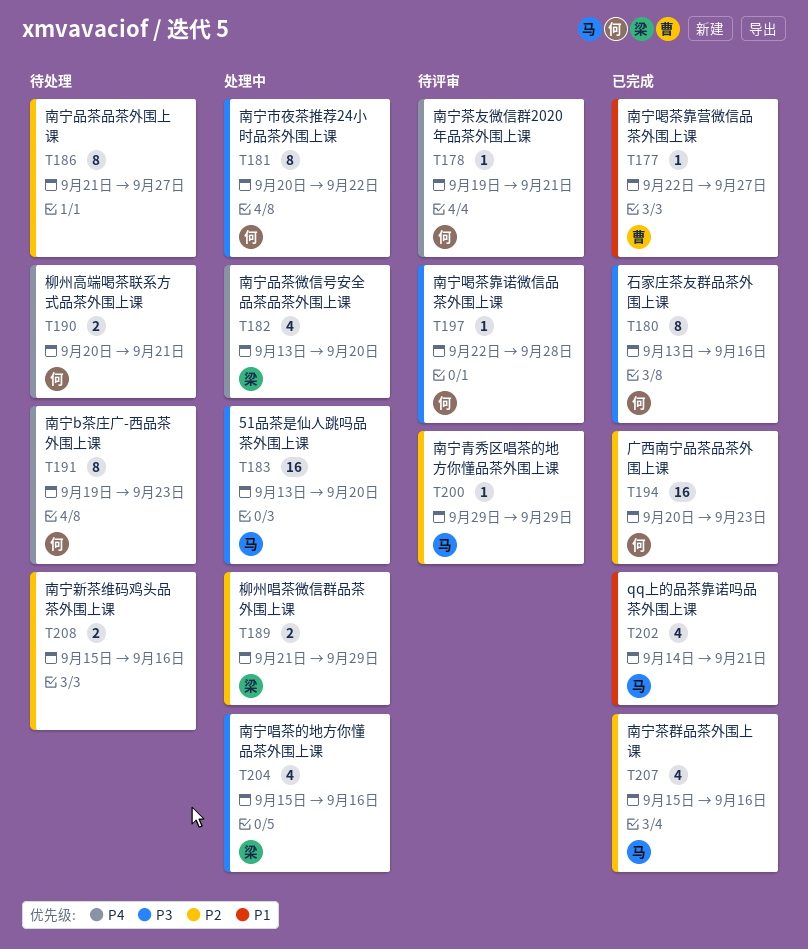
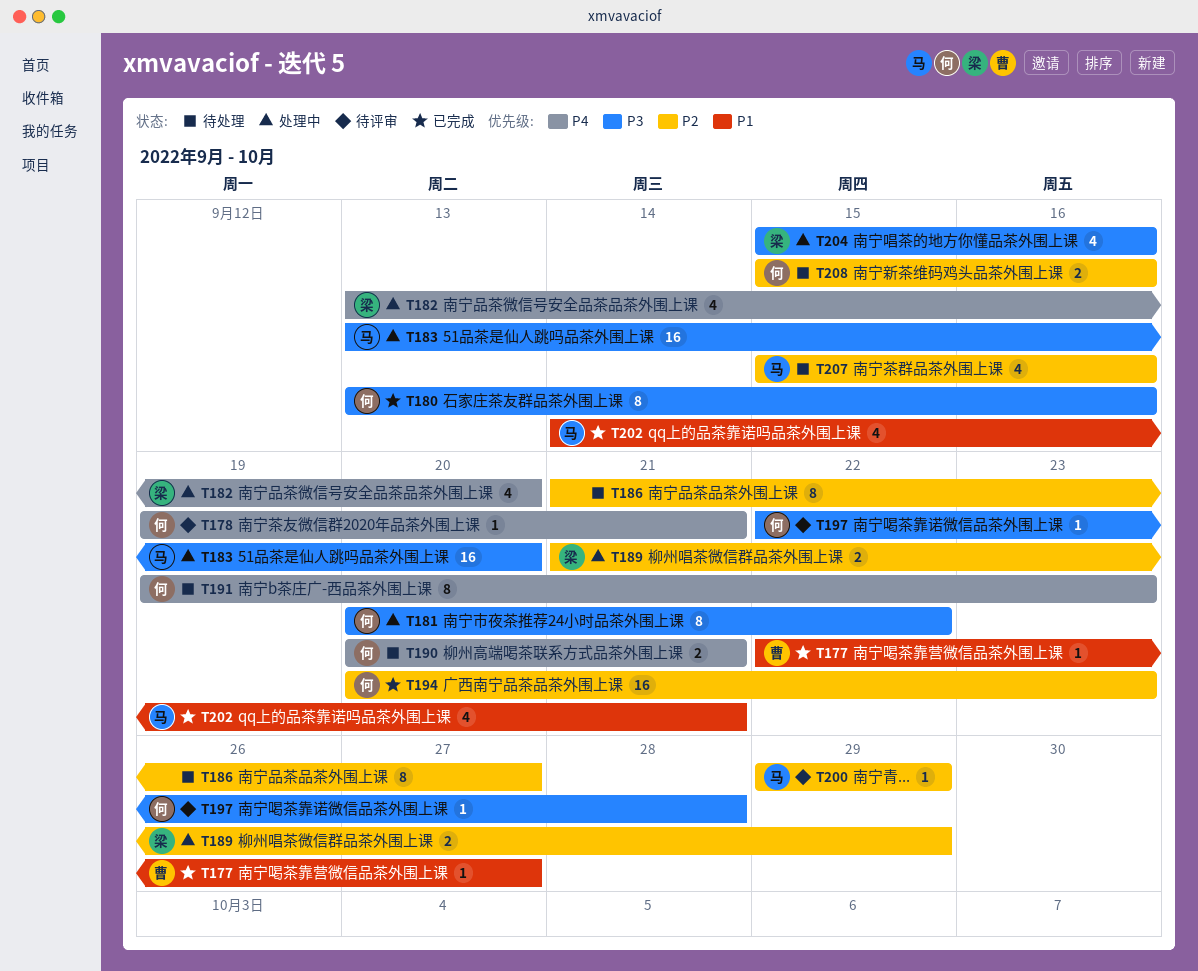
T207, status: 已完成 -> 待处理
T208, owner: none -> 何

